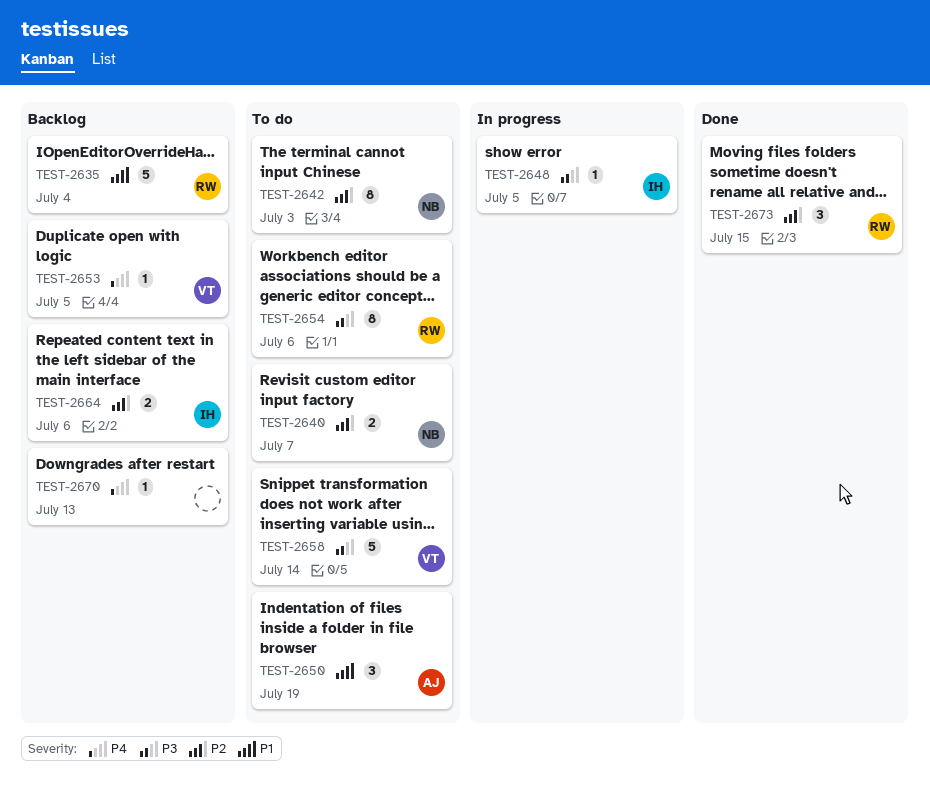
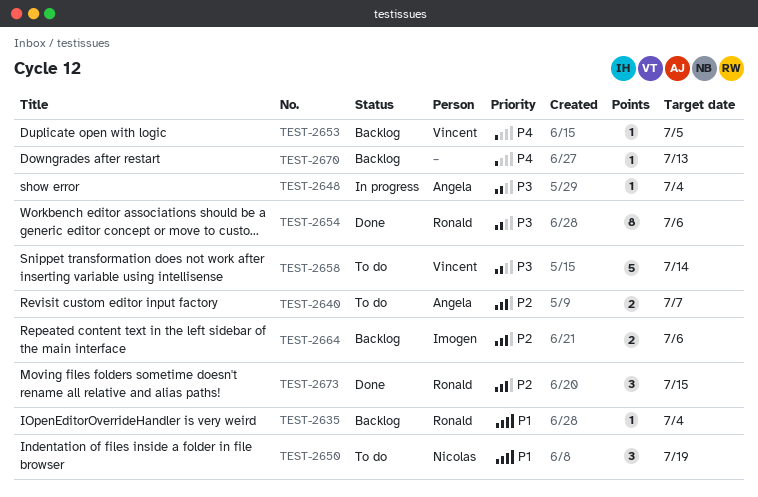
TEST-2635, estimate: 5 -> 1
TEST-2640, owner: Nicolas -> Angela
TEST-2642: present -> none
TEST-2648, owner: Imogen -> Angela
TEST-2648, due: Jul 5 -> Jul 4
TEST-2650, owner: Angela -> Nicolas
TEST-2654, status: To do -> Done

